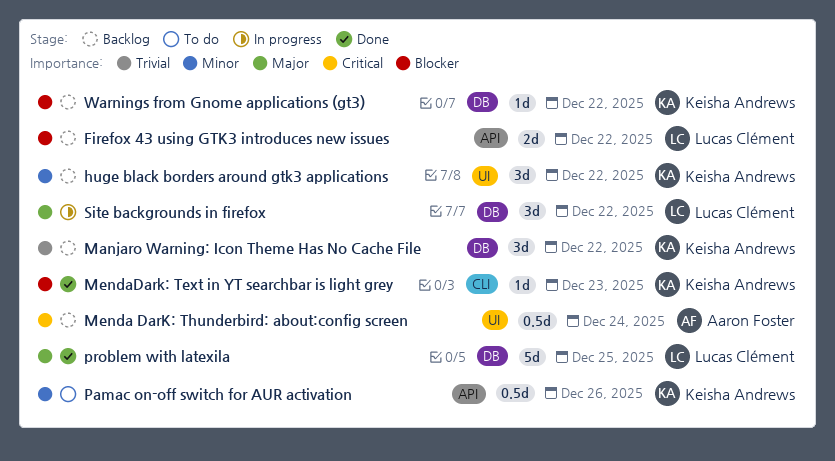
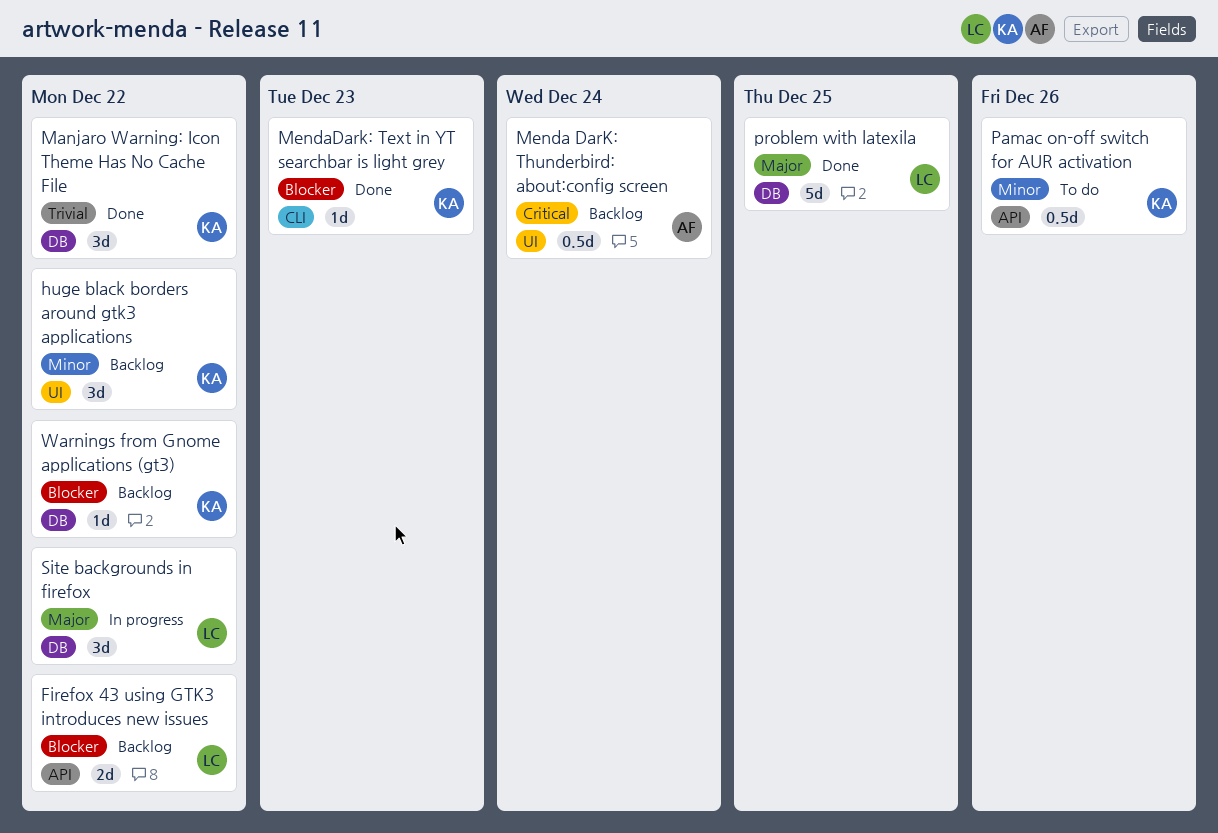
Manjaro Warning: Icon Theme Has No Cache File, status: Backlog -> Done

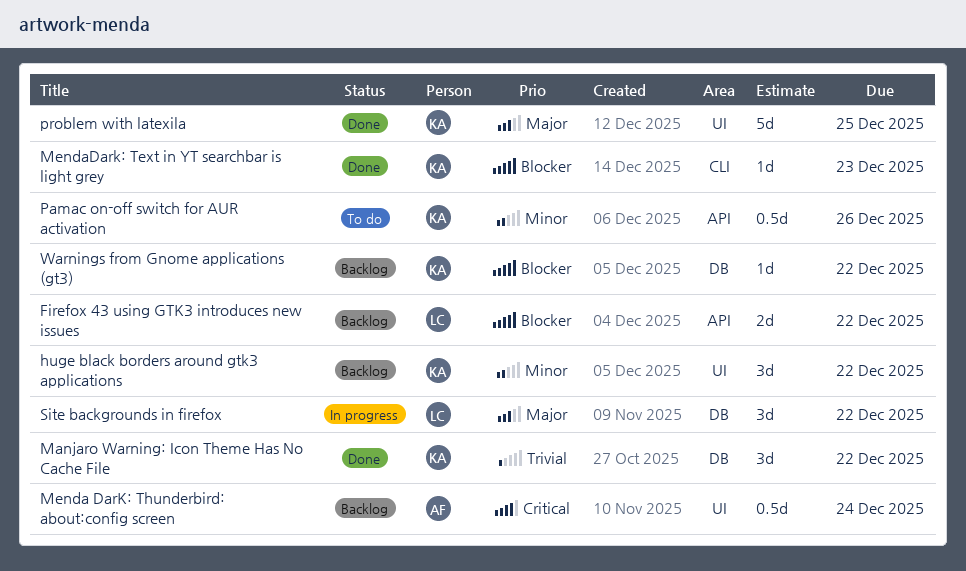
problem with latexila, owner: LC -> KA
problem with latexila, label: DB -> UI

